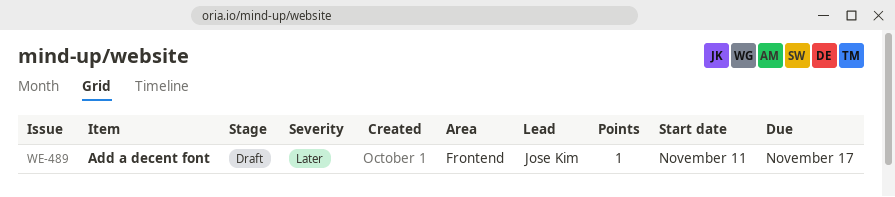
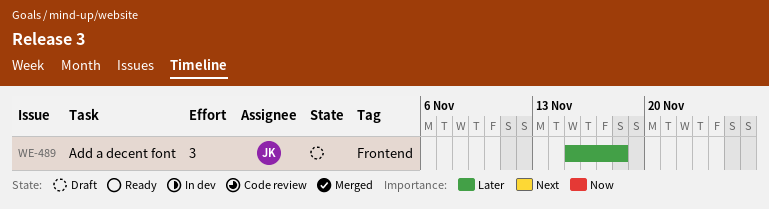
WE-489, estimate: 1 -> 3
WE-489, start: Nov 11 -> Nov 15
WE-489, due: Nov 17 -> Nov 18

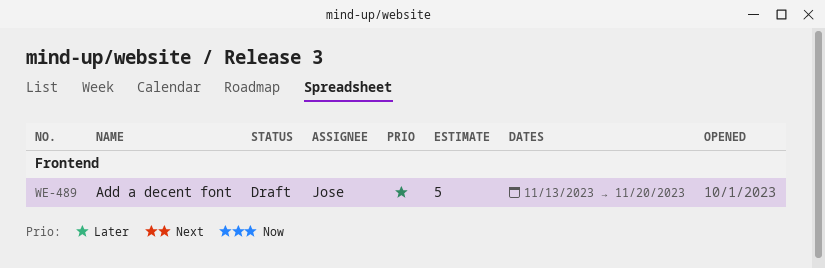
WE-489, estimate: 3 -> 5
WE-489, start: Nov 15 -> Nov 13
WE-489, due: Nov 18 -> Nov 20

